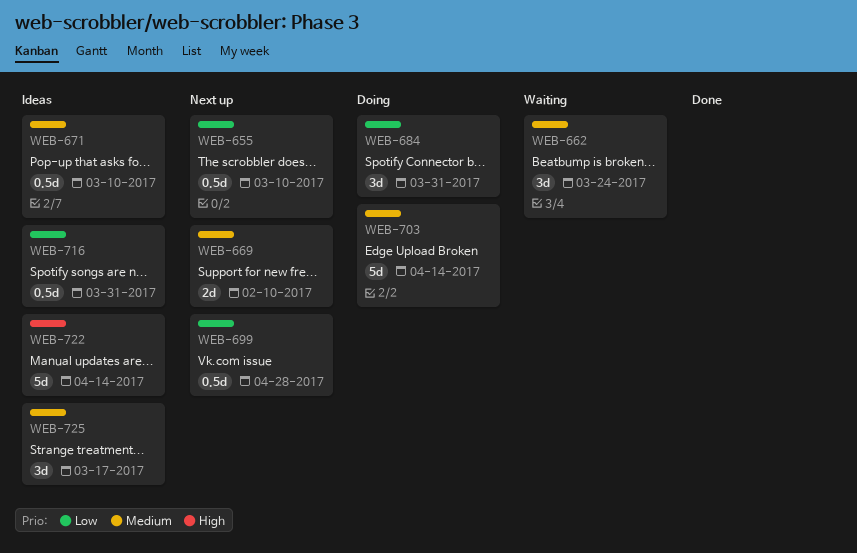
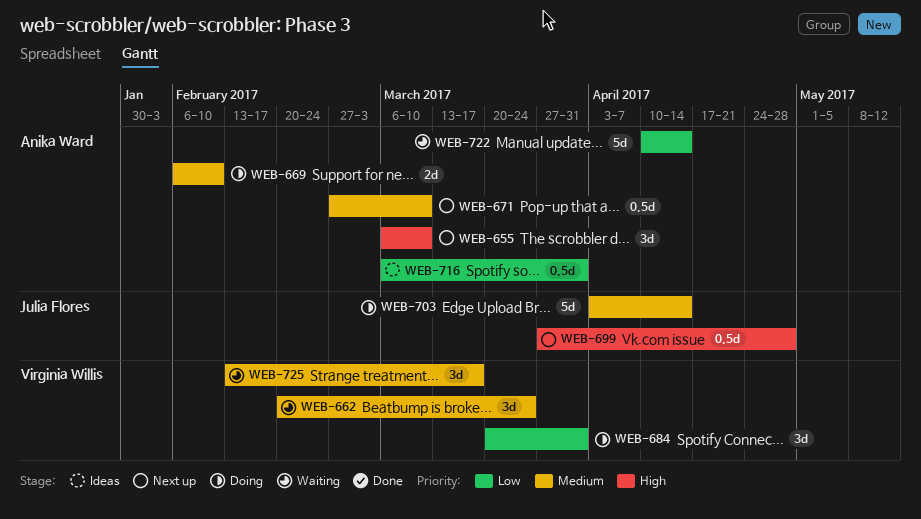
WEB-655, priority: Low -> High
WEB-655, estimate: 0.5d -> 3d
WEB-669, status: Next up -> Doing
WEB-671, status: Ideas -> Next up
WEB-699, priority: Low -> High
WEB-722, status: Ideas -> Waiting
WEB-722, priority: High -> Low
WEB-725, status: Ideas -> Waiting

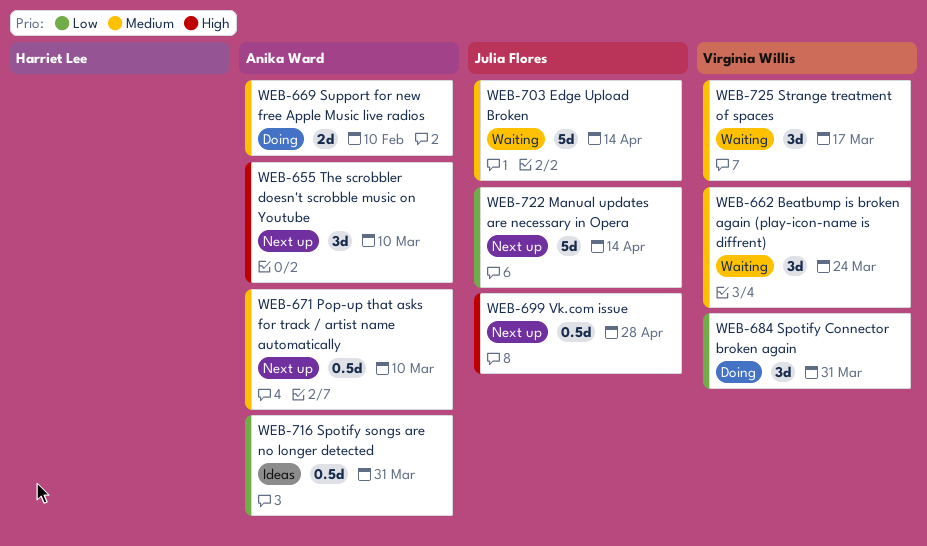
WEB-703, status: Doing -> Waiting
WEB-722, status: Waiting -> Next up
WEB-722, owner: Anika Ward -> Julia Flores

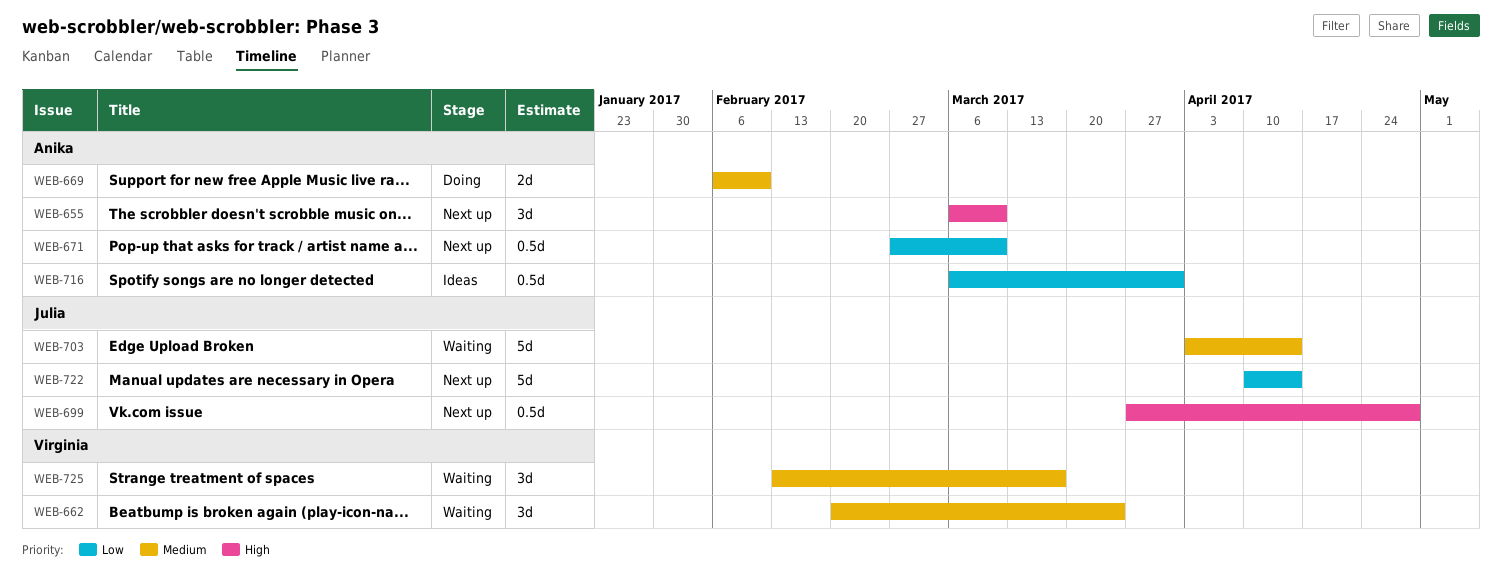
WEB-671, priority: Medium -> Low
WEB-684: present -> none

